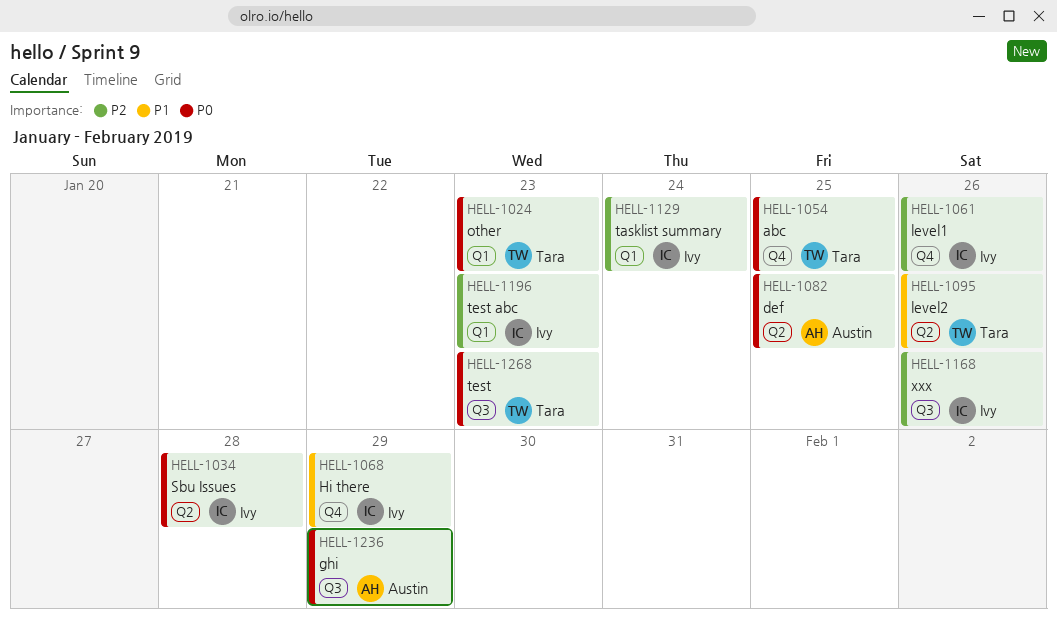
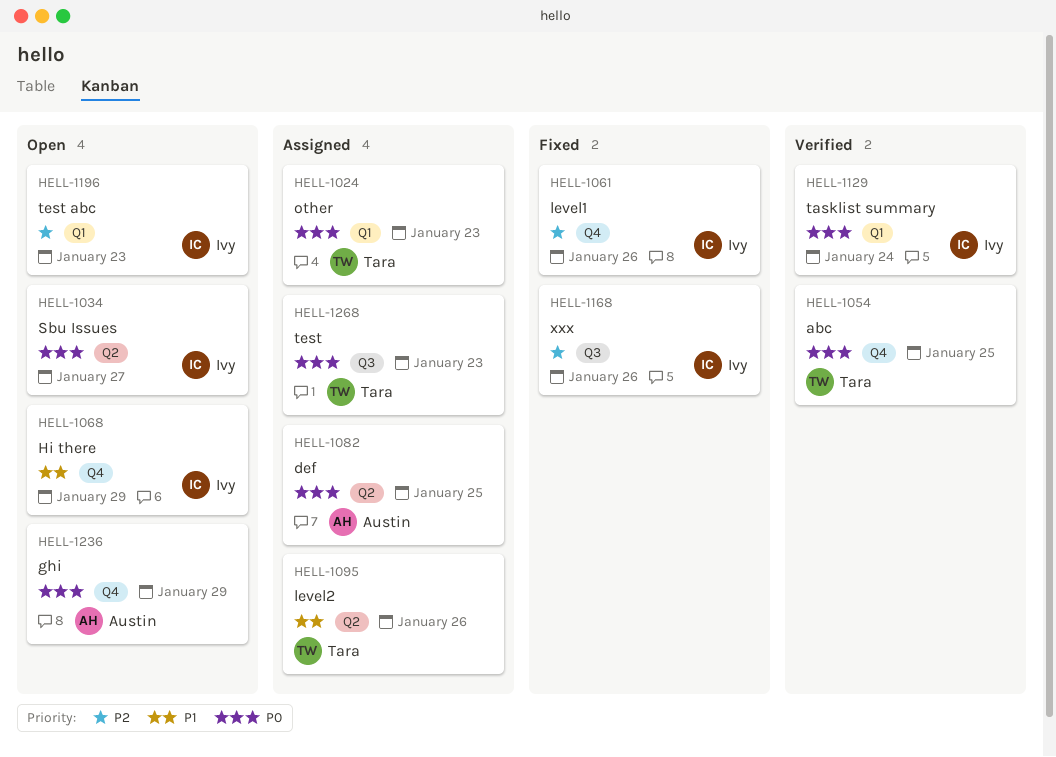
HELL-1034, due: Jan 28 -> Jan 27
HELL-1129, priority: P2 -> P0
HELL-1236, label: Q3 -> Q4

